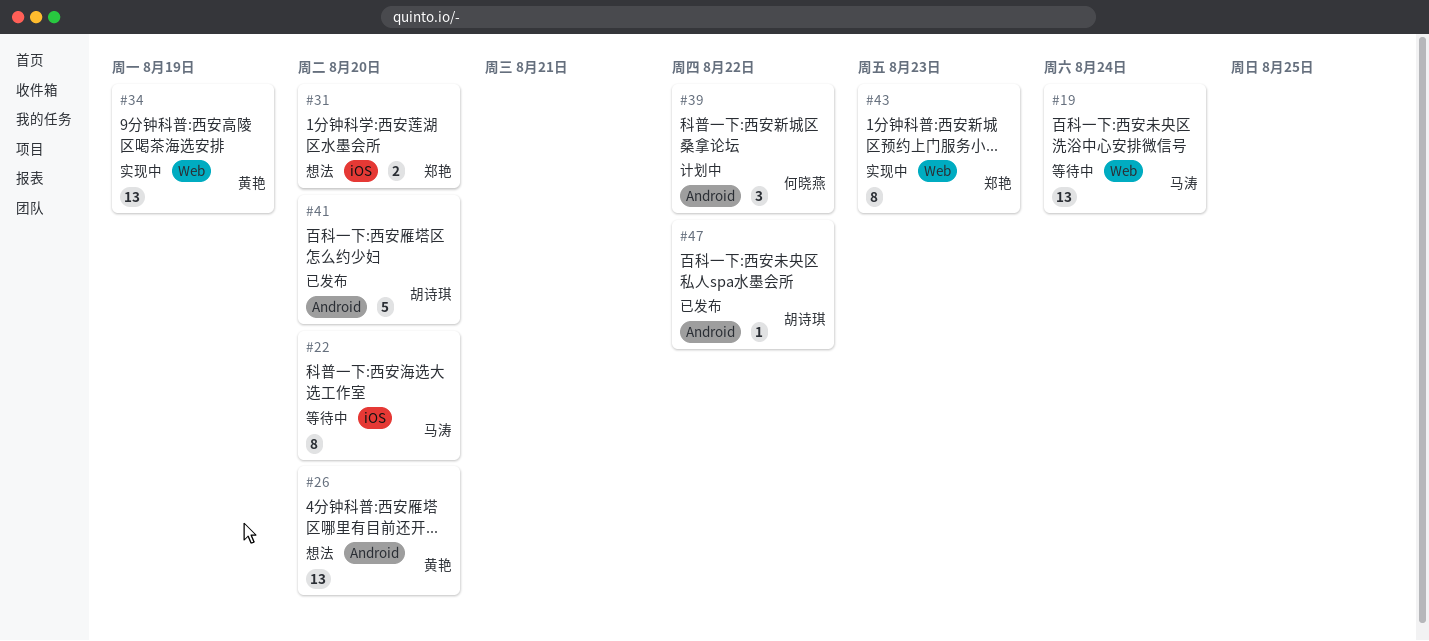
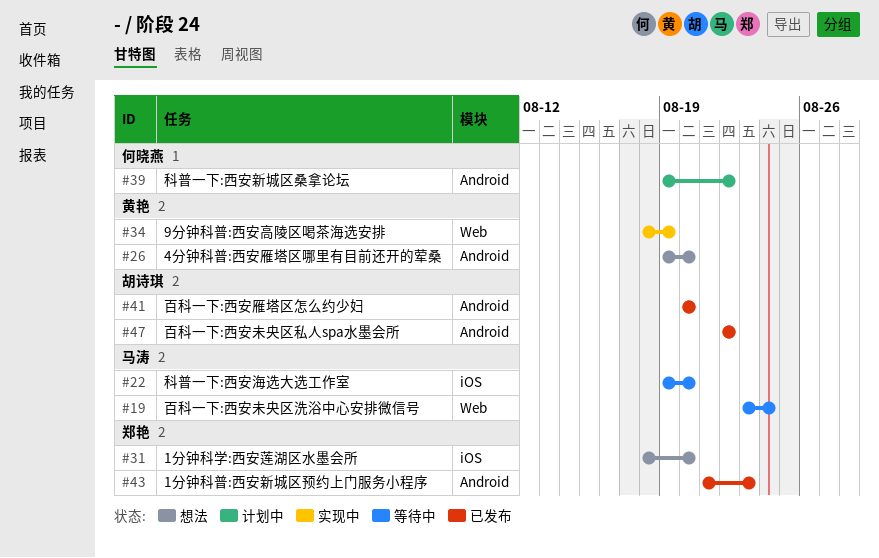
#43, status: 实现中 -> 已发布
#43, label: Web -> Android

